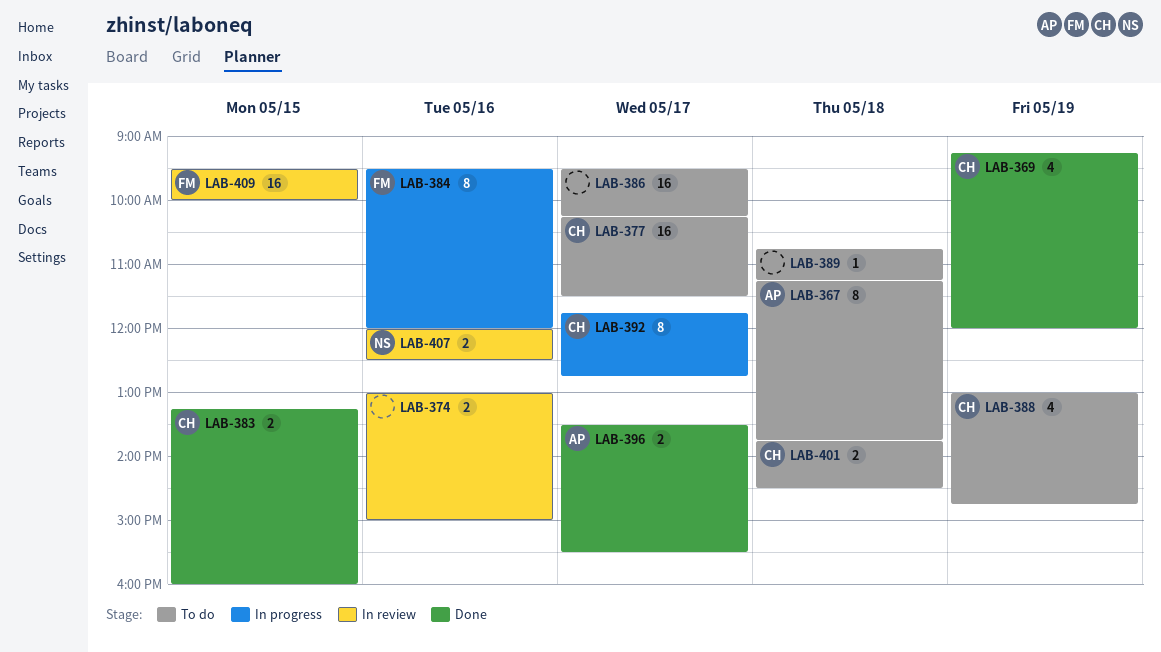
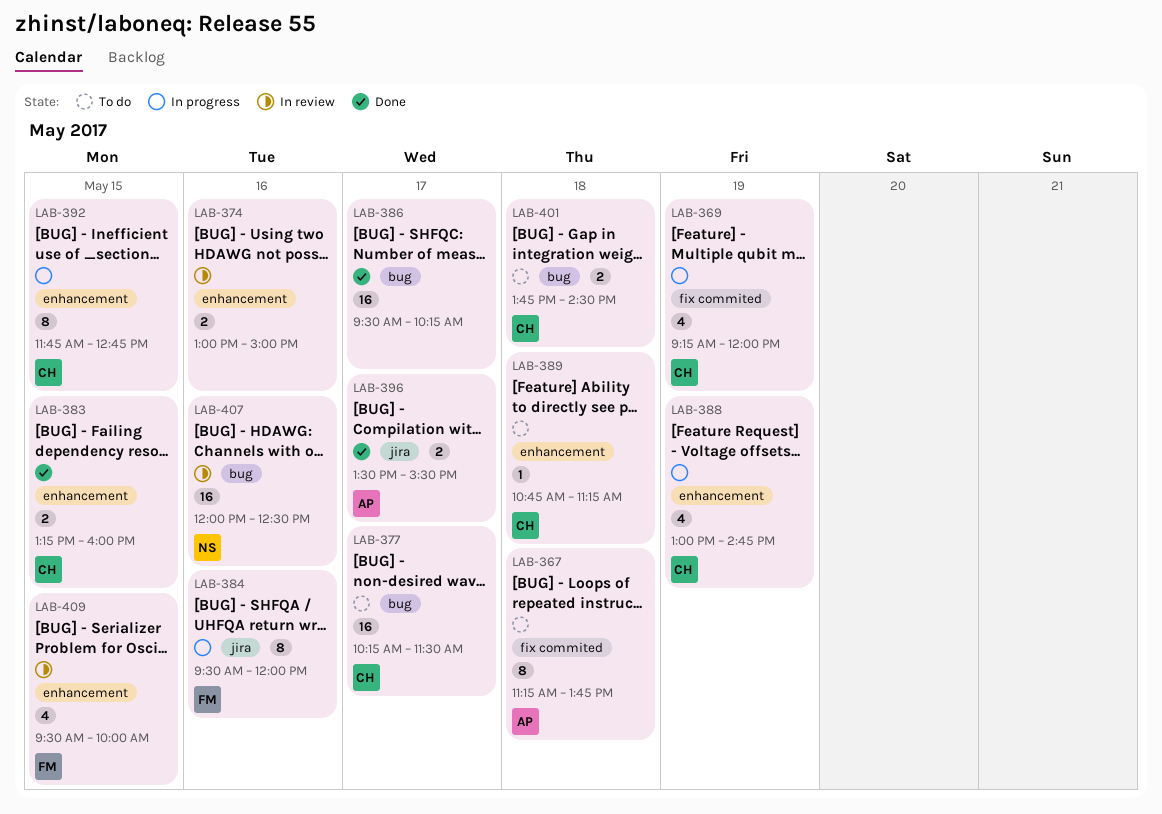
LAB-369, status: Done -> In progress
LAB-386, status: To do -> Done
LAB-388, status: To do -> In progress
LAB-389, owner: none -> CH
LAB-392, day: May 17 -> May 15
LAB-407, estimate: 2 -> 16
LAB-409, estimate: 16 -> 4

